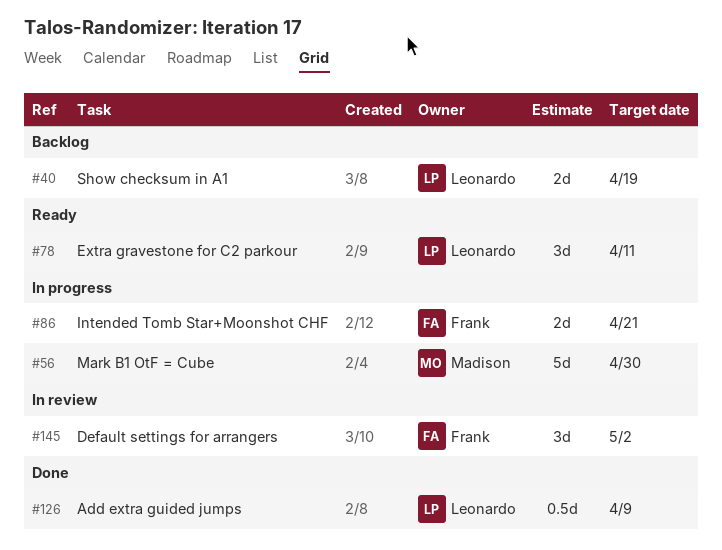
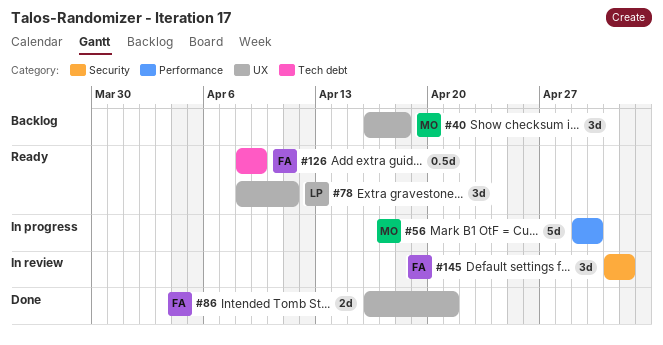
#40, owner: Leonardo -> Madison
#40, estimate: 2d -> 3d
#40, due: Apr 19 -> Apr 18
#86, status: In progress -> Done
#126, status: Done -> Ready
#126, owner: Leonardo -> Frank

